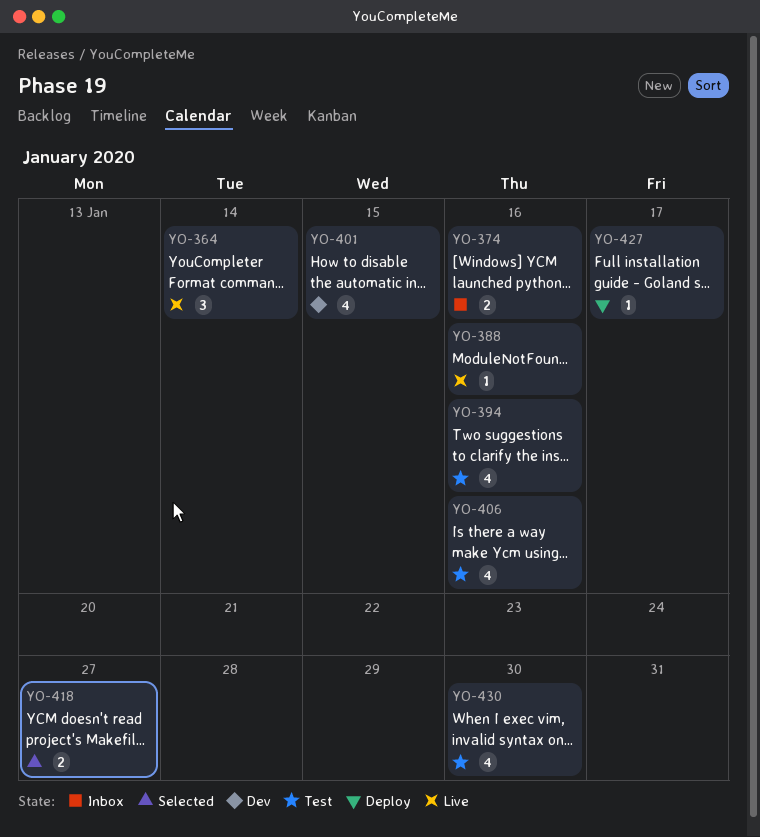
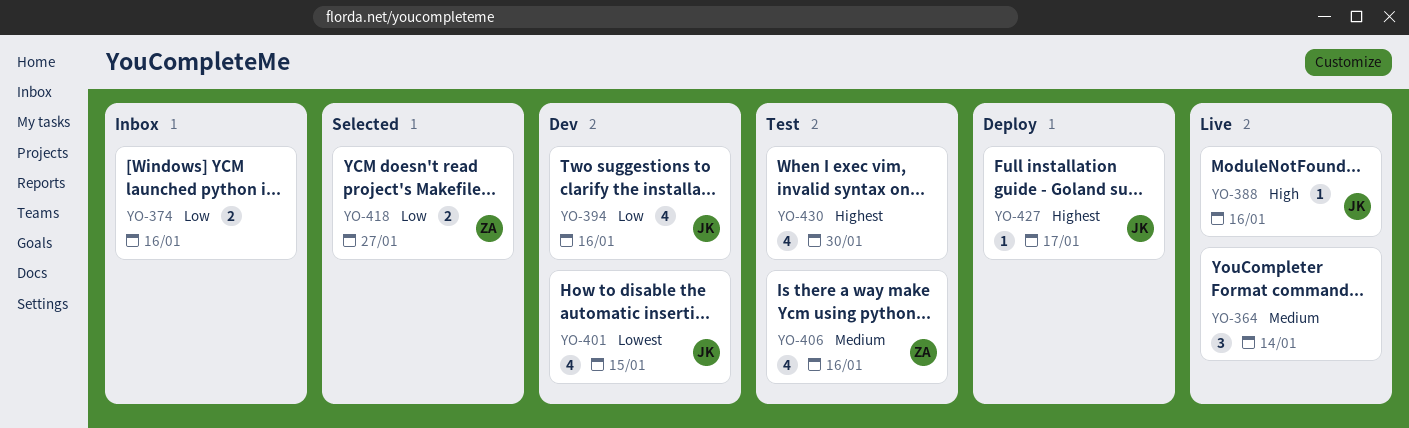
YO-394, status: Test -> Dev

